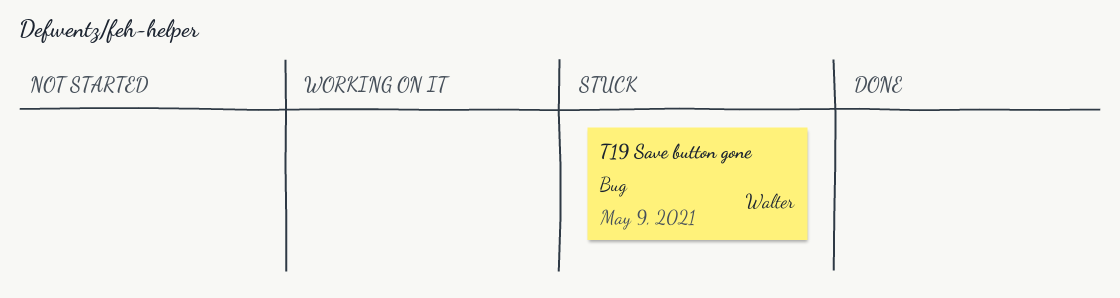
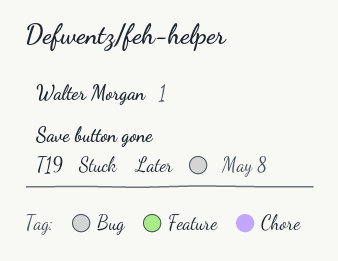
T19, due: May 9 -> May 8

